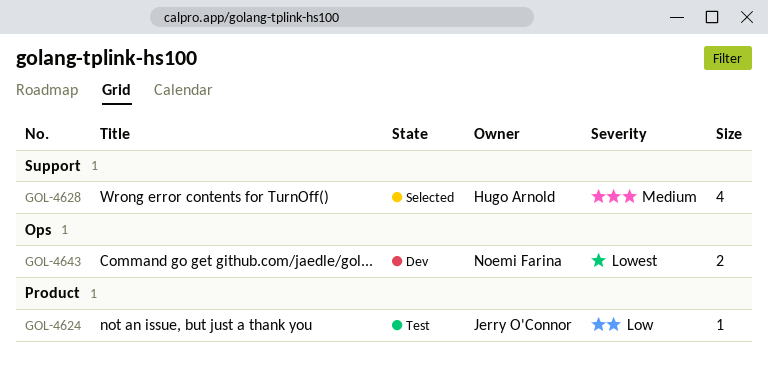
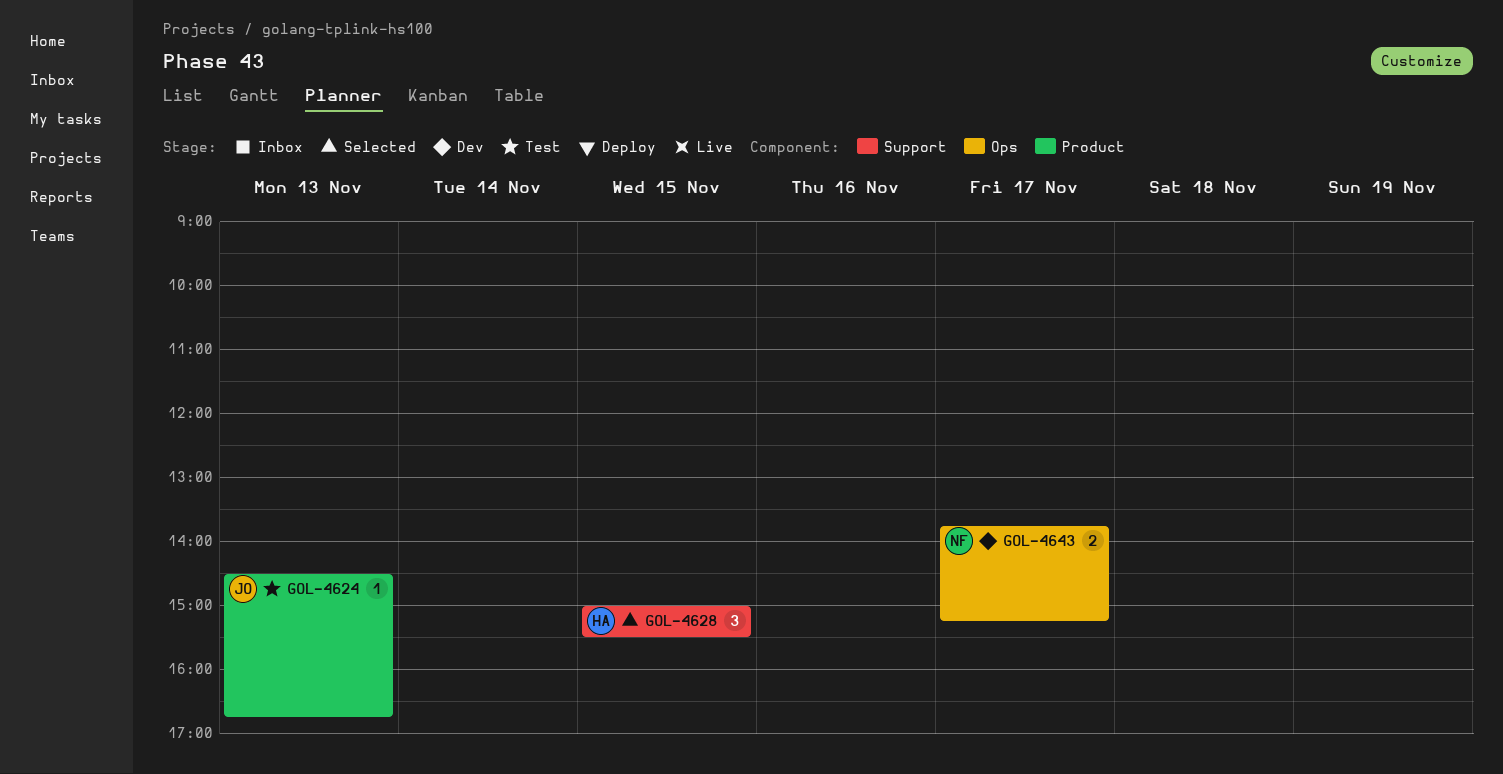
GOL-4628, estimate: 4 -> 3

